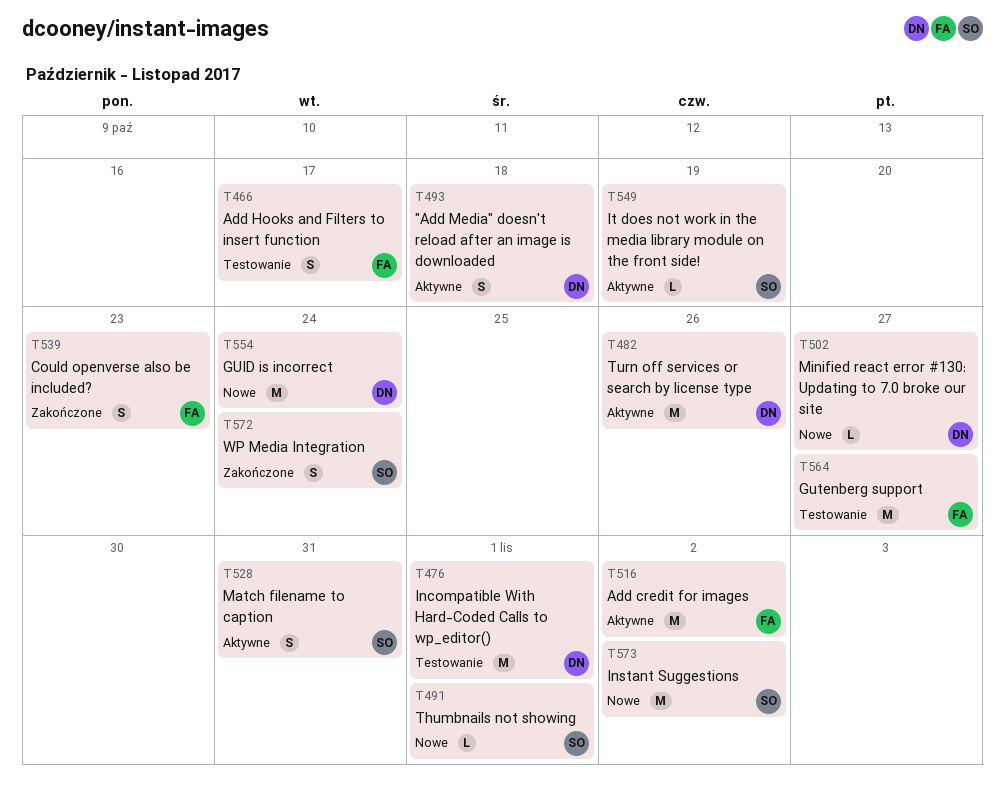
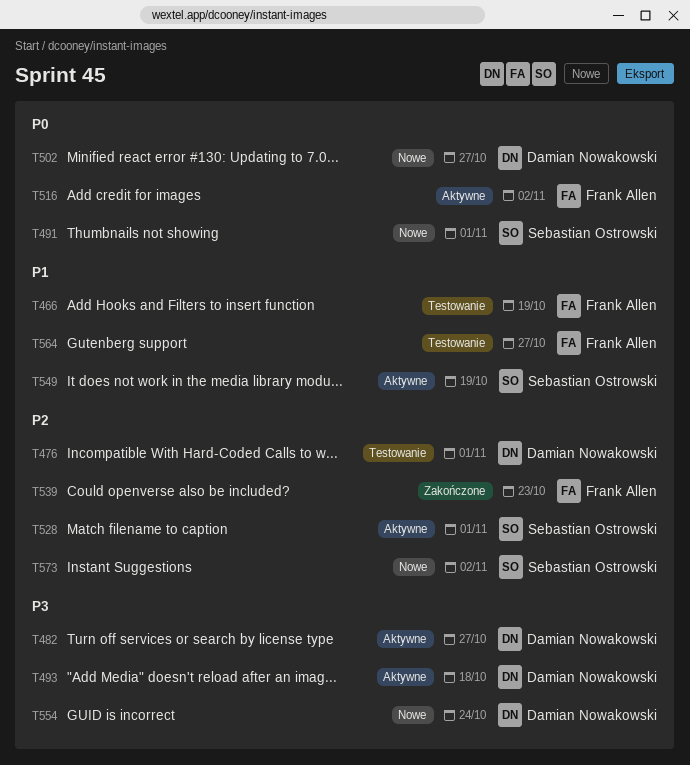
T466, due: Oct 17 -> Oct 19
T482, due: Oct 26 -> Oct 27
T528, due: Oct 31 -> Nov 1
T572: present -> none

